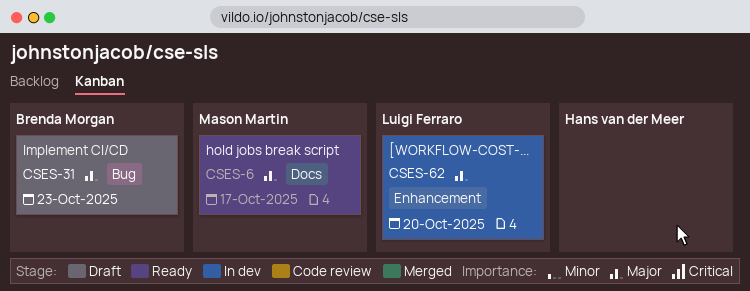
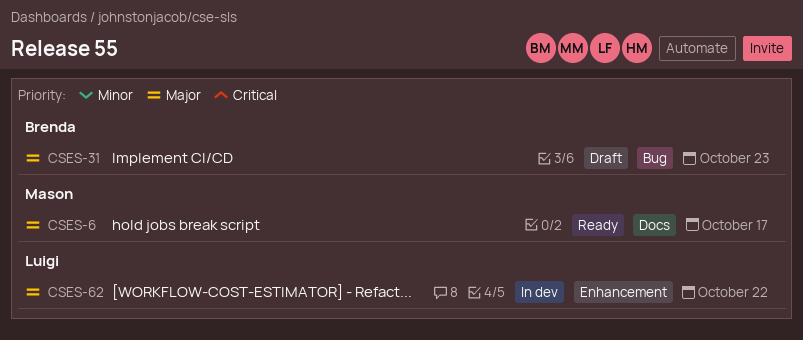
CSES-62, due: Oct 20 -> Oct 22

